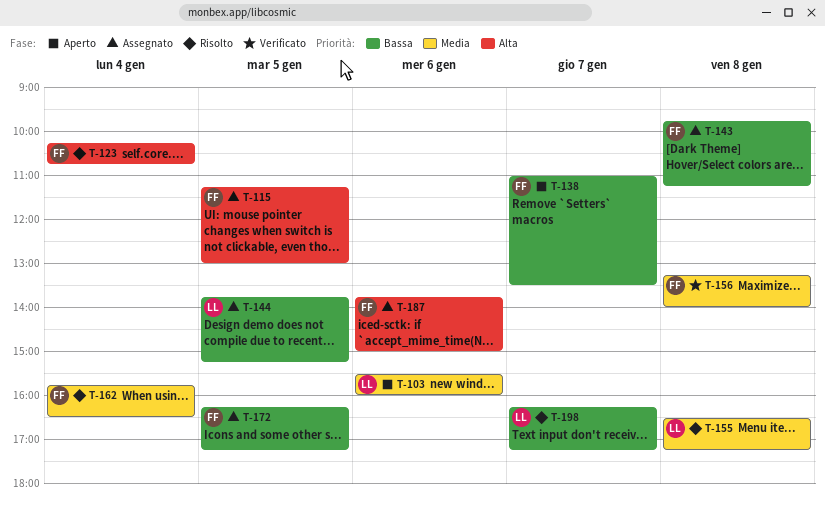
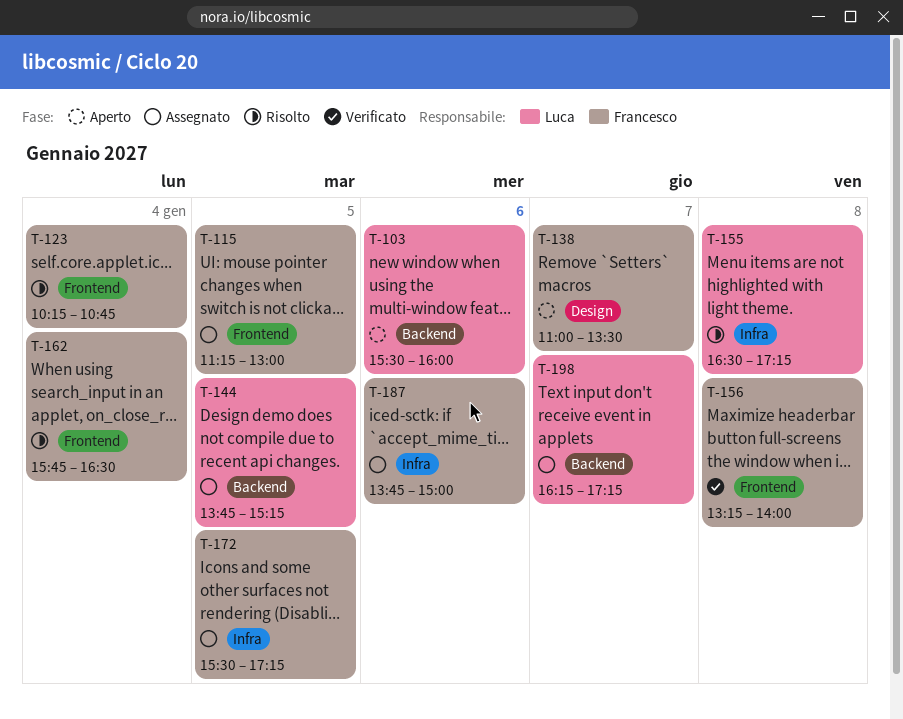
T-143: present -> none
T-172, begins: 16:15 -> 15:30
T-198, status: Risolto -> Assegnato

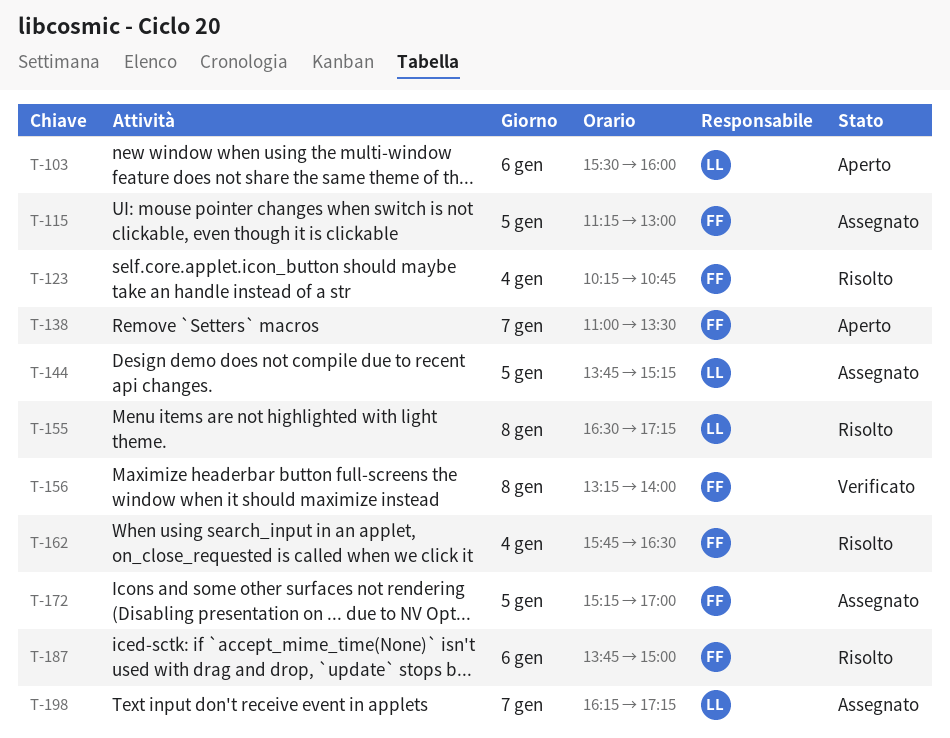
T-172, begins: 15:30 -> 15:15
T-172, ends: 17:15 -> 17:00
T-187, status: Assegnato -> Risolto

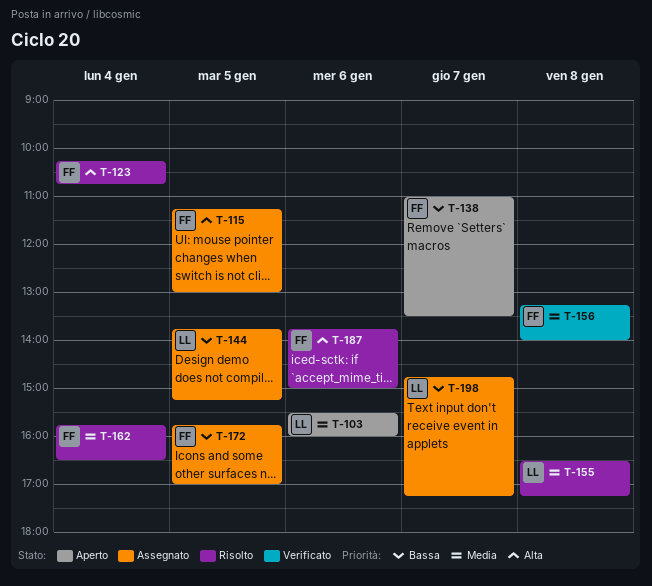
T-172, begins: 15:15 -> 15:45
T-198, begins: 16:15 -> 14:45

